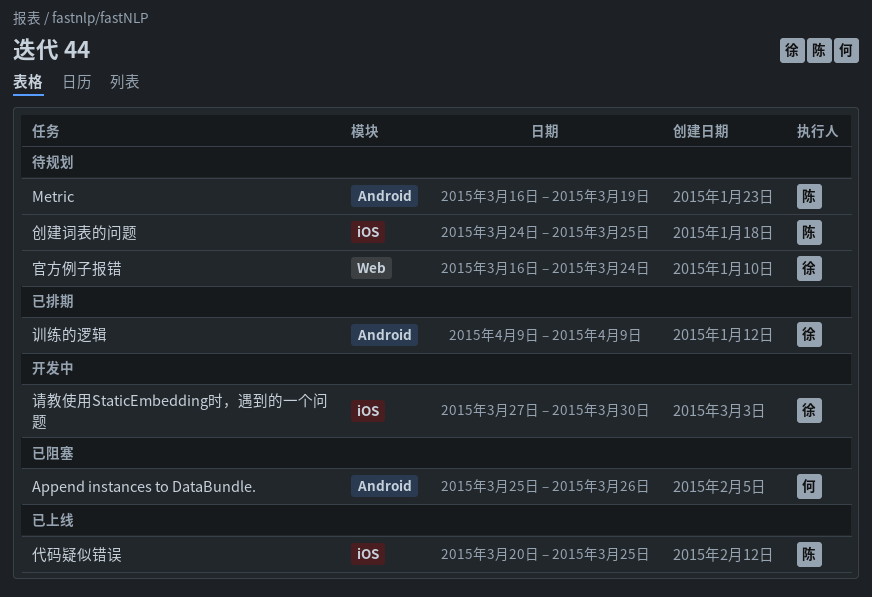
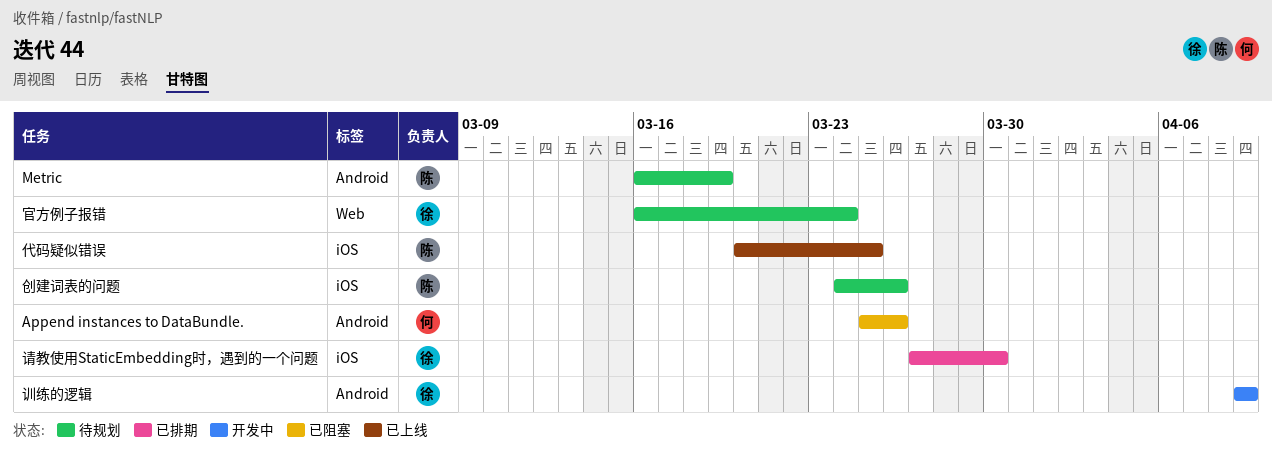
创建词表的问题, due: Mar 25 -> Mar 26
训练的逻辑, status: 已排期 -> 开发中
请教使用StaticEmbedding时，遇到的一个问题, status: 开发中 -> 已排期

